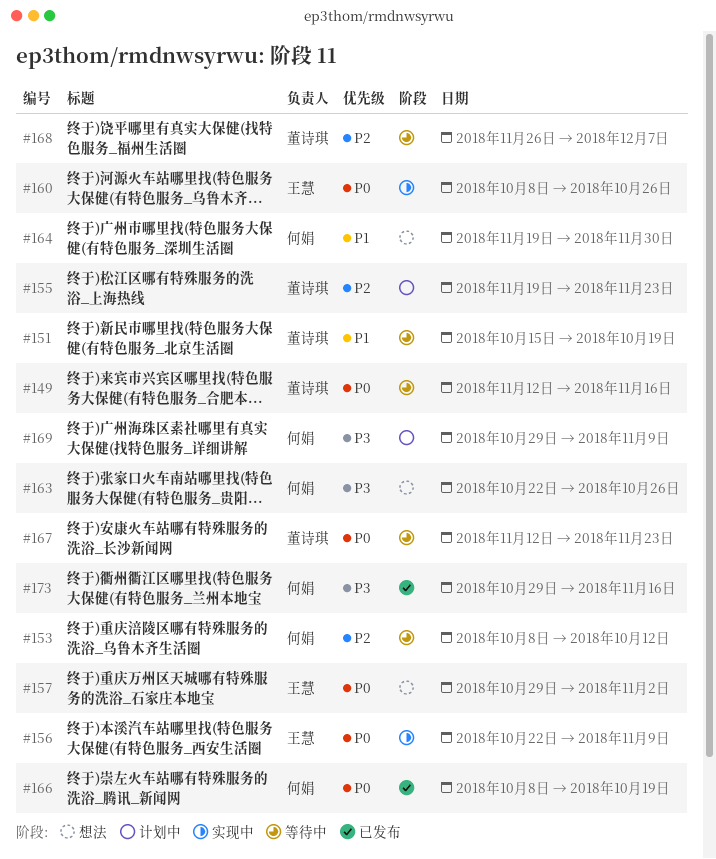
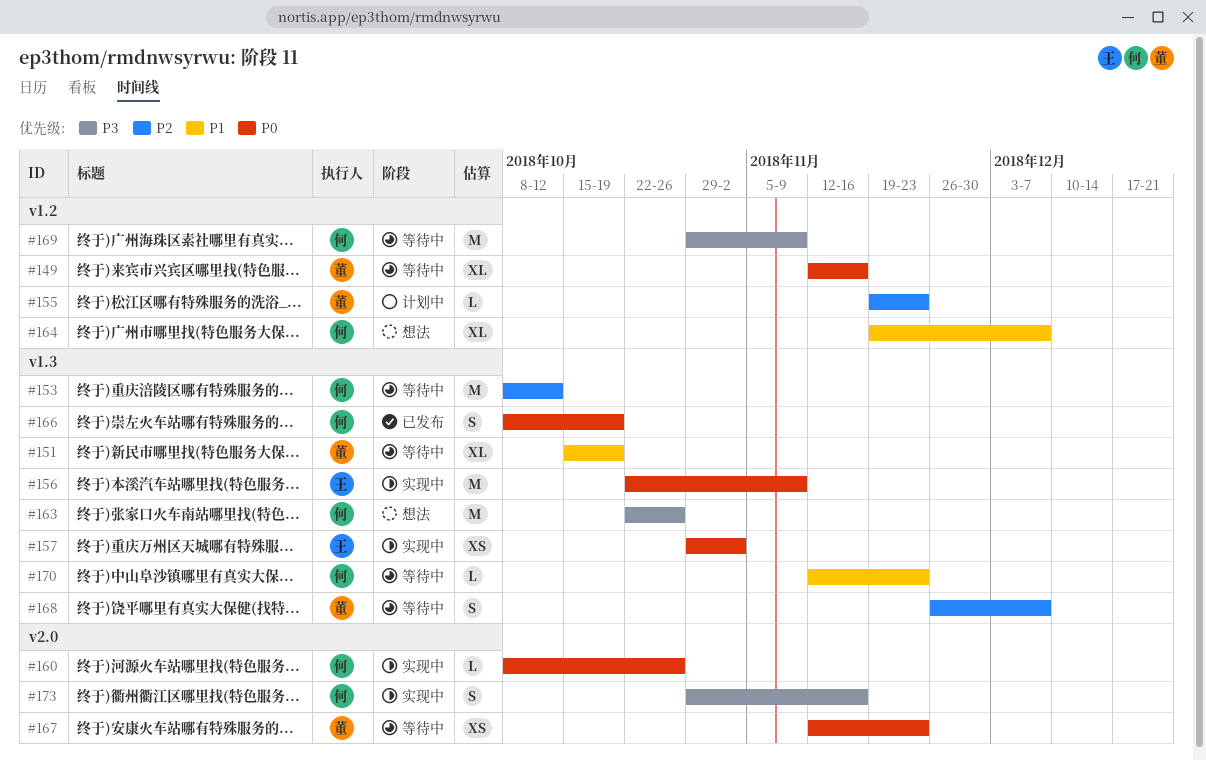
#157, status: 想法 -> 实现中
#160, owner: 王慧 -> 何娟
#164, due: Nov 30 -> Dec 7
#169, status: 计划中 -> 等待中
#170: none -> present
#173, status: 已发布 -> 实现中

